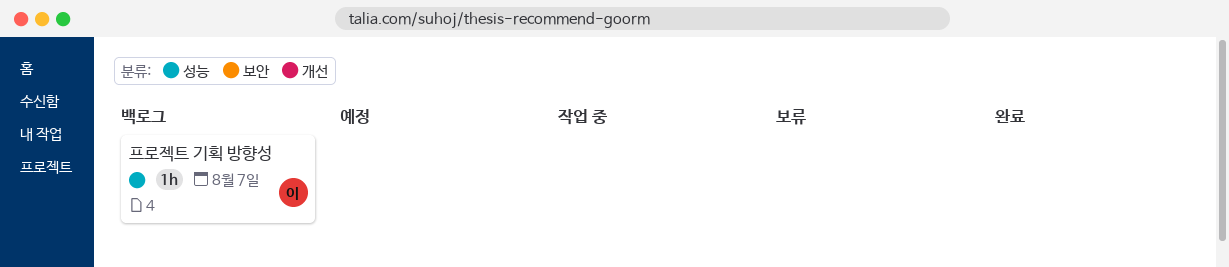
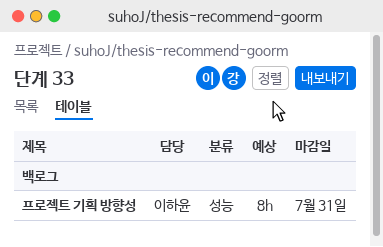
프로젝트 기획 방향성, estimate: 1h -> 8h
프로젝트 기획 방향성, due: Aug 7 -> Jul 31

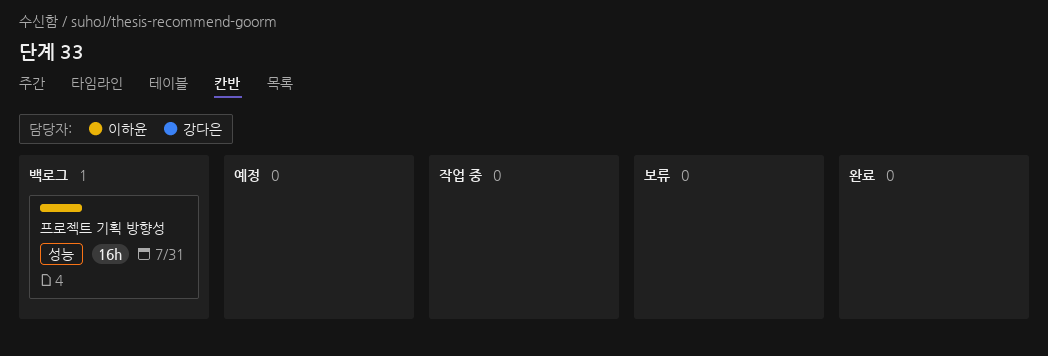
프로젝트 기획 방향성, estimate: 8h -> 16h

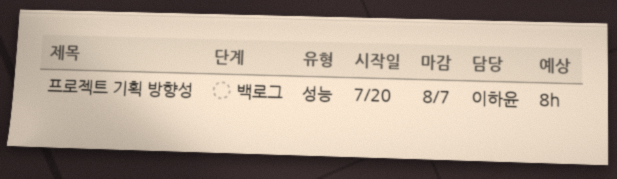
프로젝트 기획 방향성, estimate: 16h -> 8h
프로젝트 기획 방향성, due: Jul 31 -> Aug 7

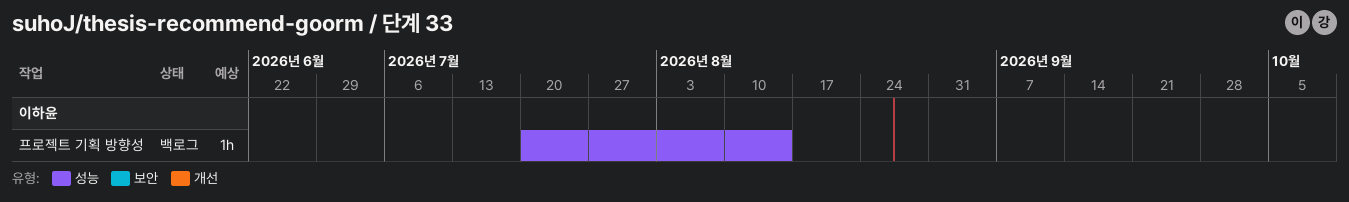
프로젝트 기획 방향성, estimate: 8h -> 1h
프로젝트 기획 방향성, due: Aug 7 -> Aug 14

